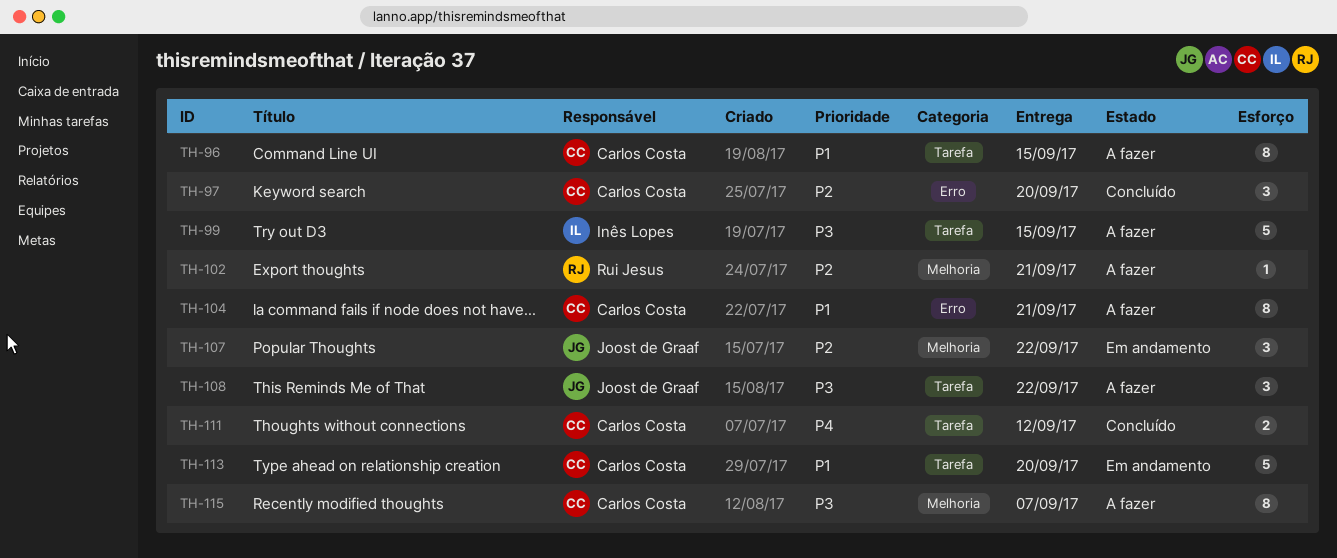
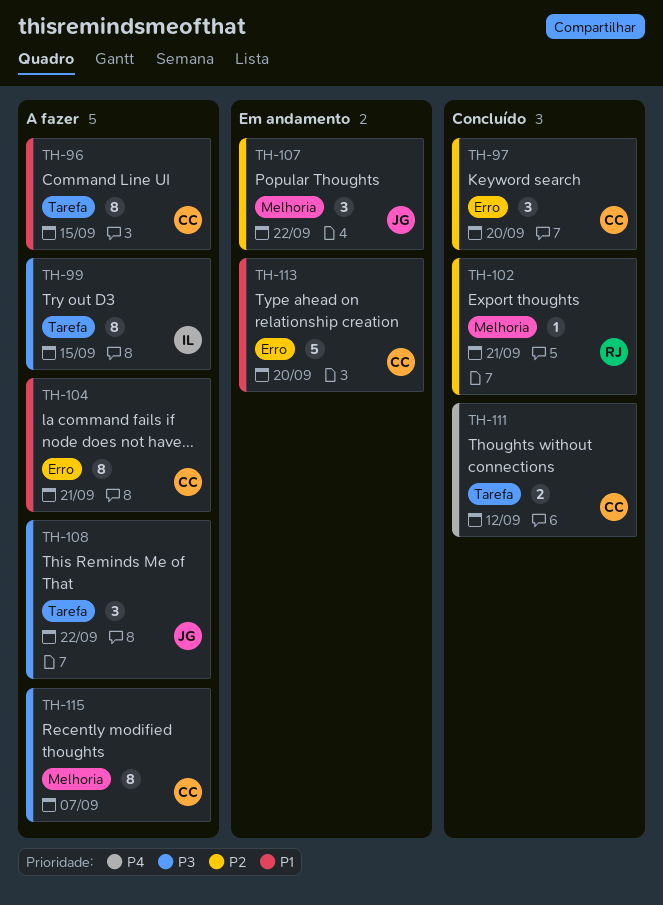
TH-99, estimate: 5 -> 8
TH-102, status: A fazer -> Concluído
TH-113, label: Tarefa -> Erro

